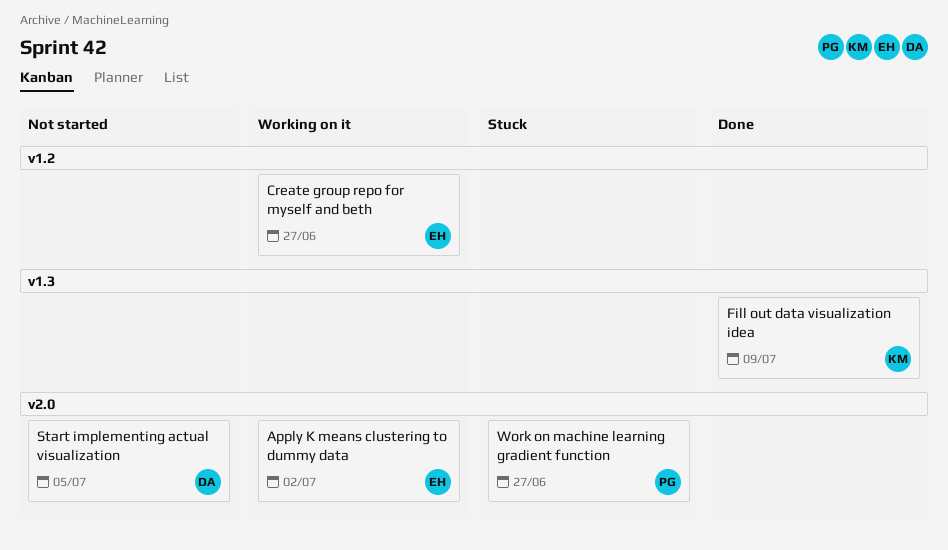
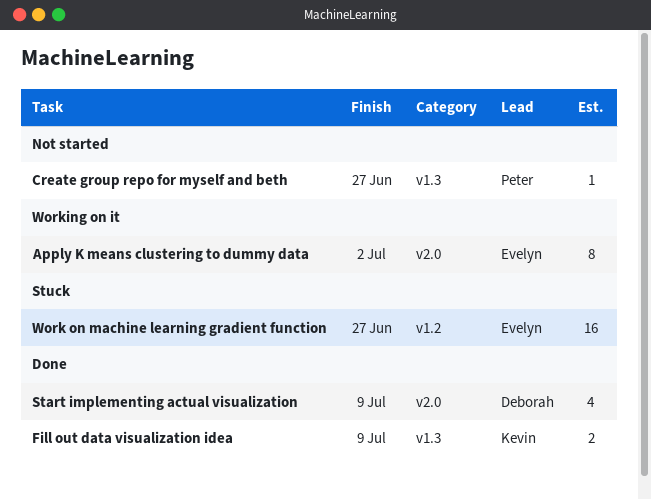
Create group repo for myself and beth, status: Working on it -> Not started
Create group repo for myself and beth, owner: Evelyn -> Peter
Create group repo for myself and beth, label: v1.2 -> v1.3
Start implementing actual visualization, status: Not started -> Done
Start implementing actual visualization, due: Jul 5 -> Jul 9
Work on machine learning gradient function, owner: Peter -> Evelyn
Work on machine learning gradient function, label: v2.0 -> v1.2

